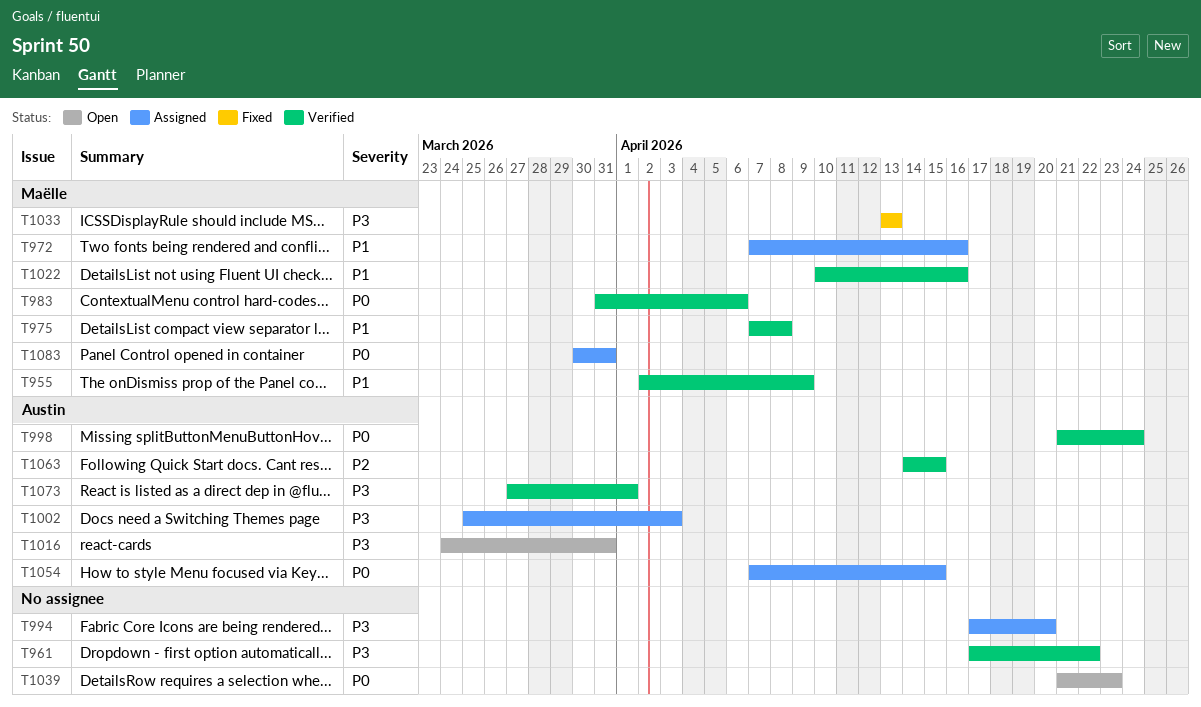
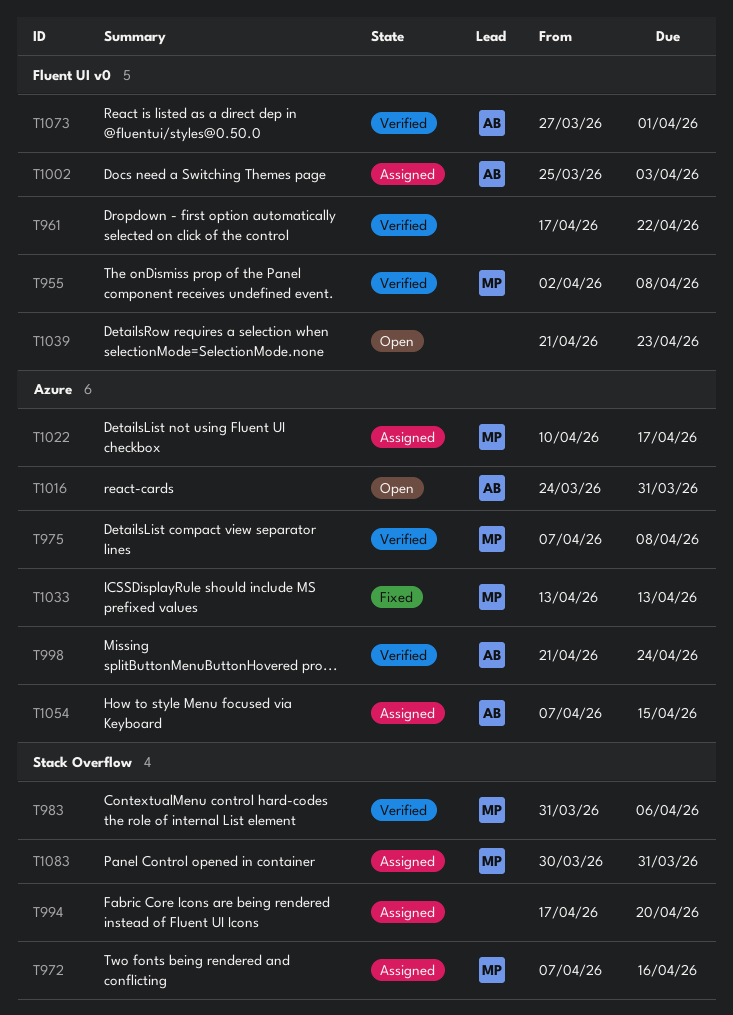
T955, due: Apr 9 -> Apr 8
T1022, status: Verified -> Assigned
T1022, due: Apr 16 -> Apr 17
T1063: present -> none

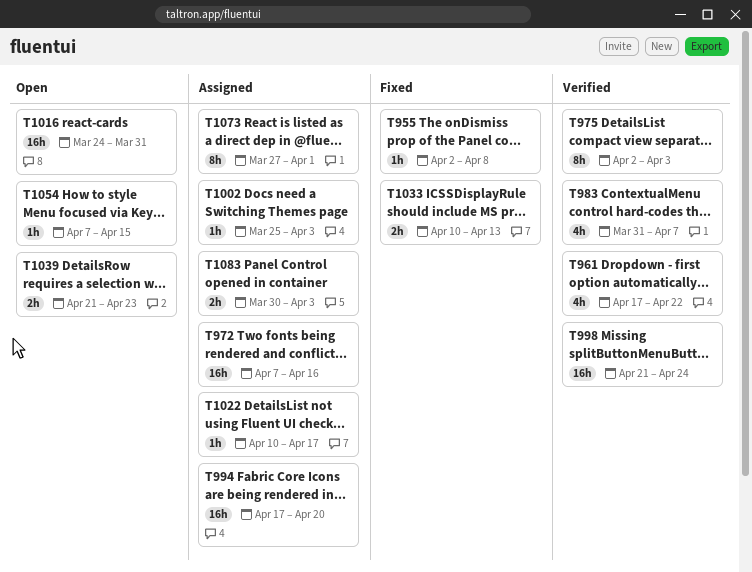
T955, status: Verified -> Fixed
T975, start: Apr 7 -> Apr 2
T975, due: Apr 8 -> Apr 3
T983, due: Apr 6 -> Apr 7
T1033, start: Apr 13 -> Apr 10
T1054, status: Assigned -> Open
T1073, status: Verified -> Assigned
T1083, due: Mar 31 -> Apr 3

